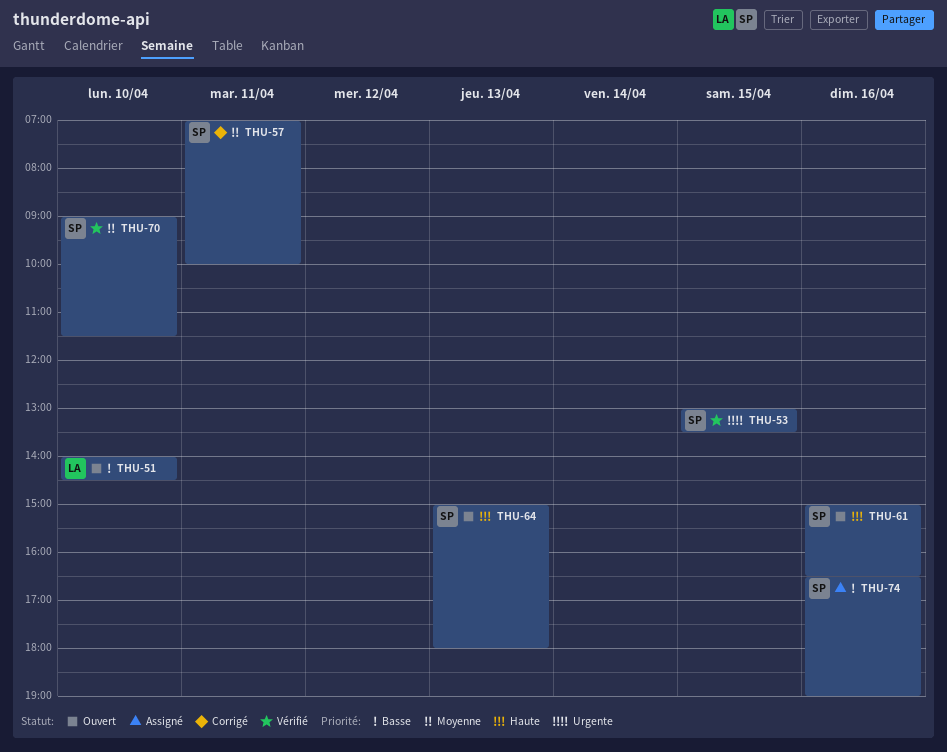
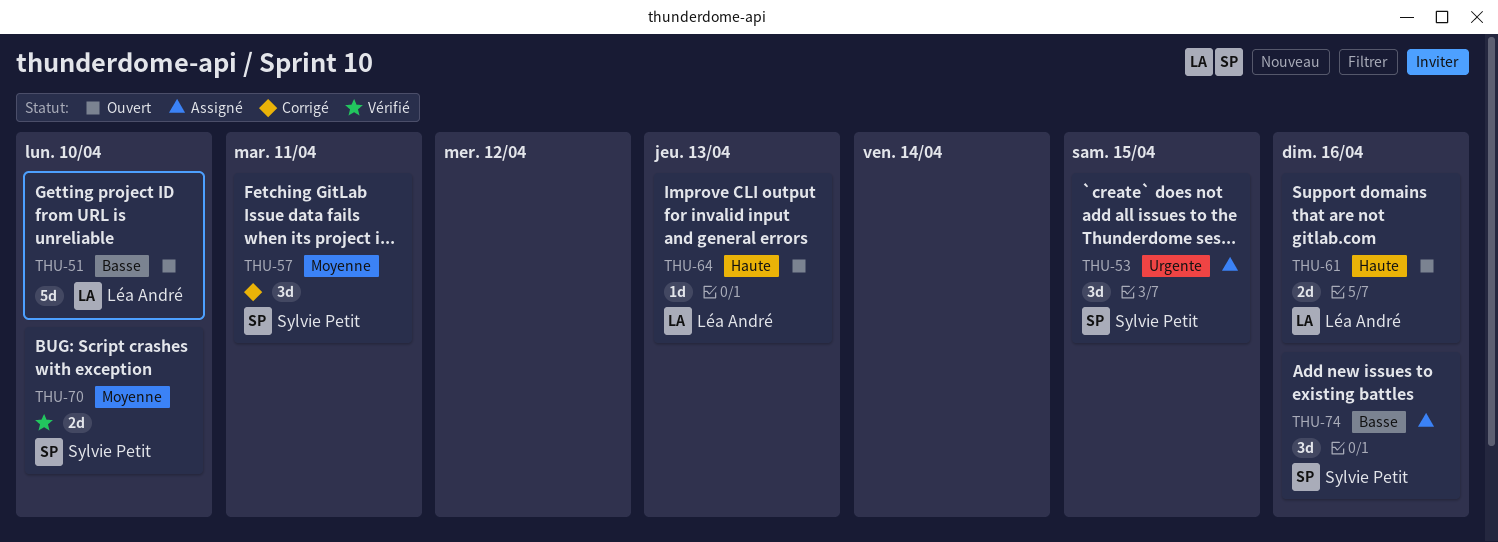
THU-53, status: Vérifié -> Assigné
THU-61, owner: Sylvie Petit -> Léa André
THU-64, owner: Sylvie Petit -> Léa André

